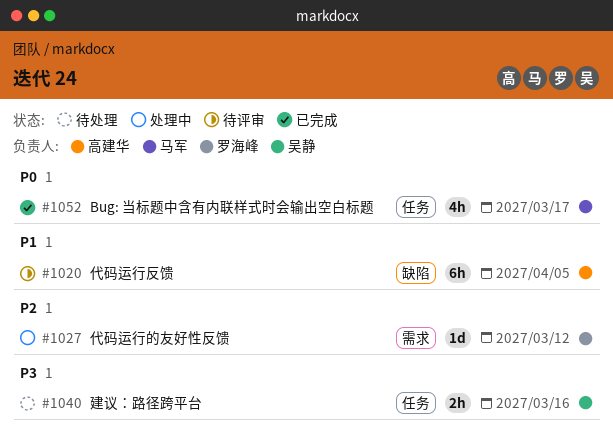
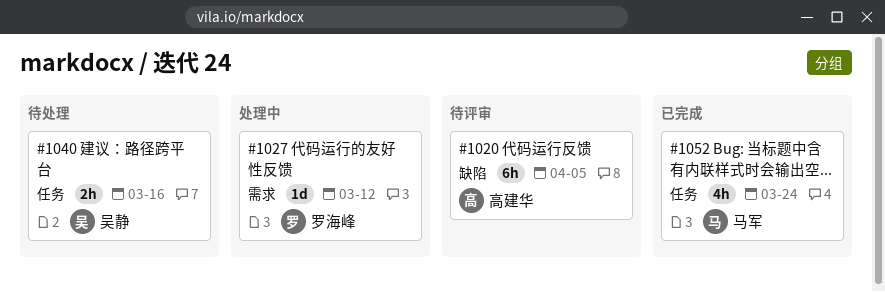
#1052, due: Mar 17 -> Mar 24

